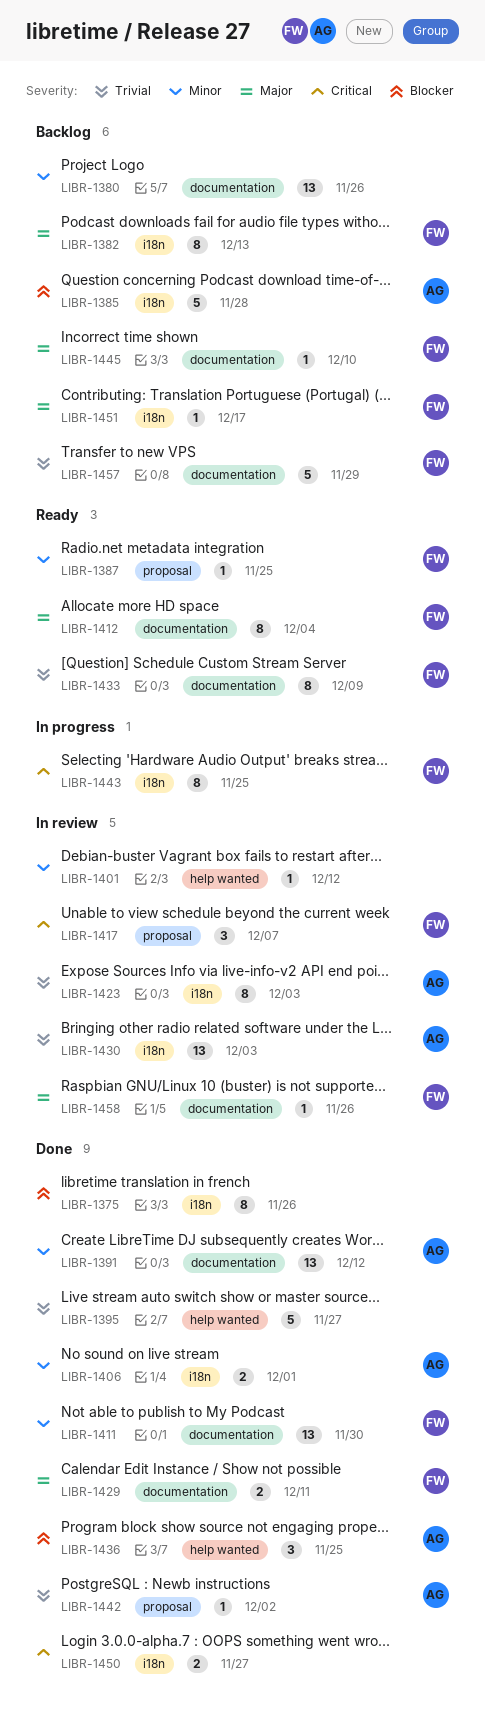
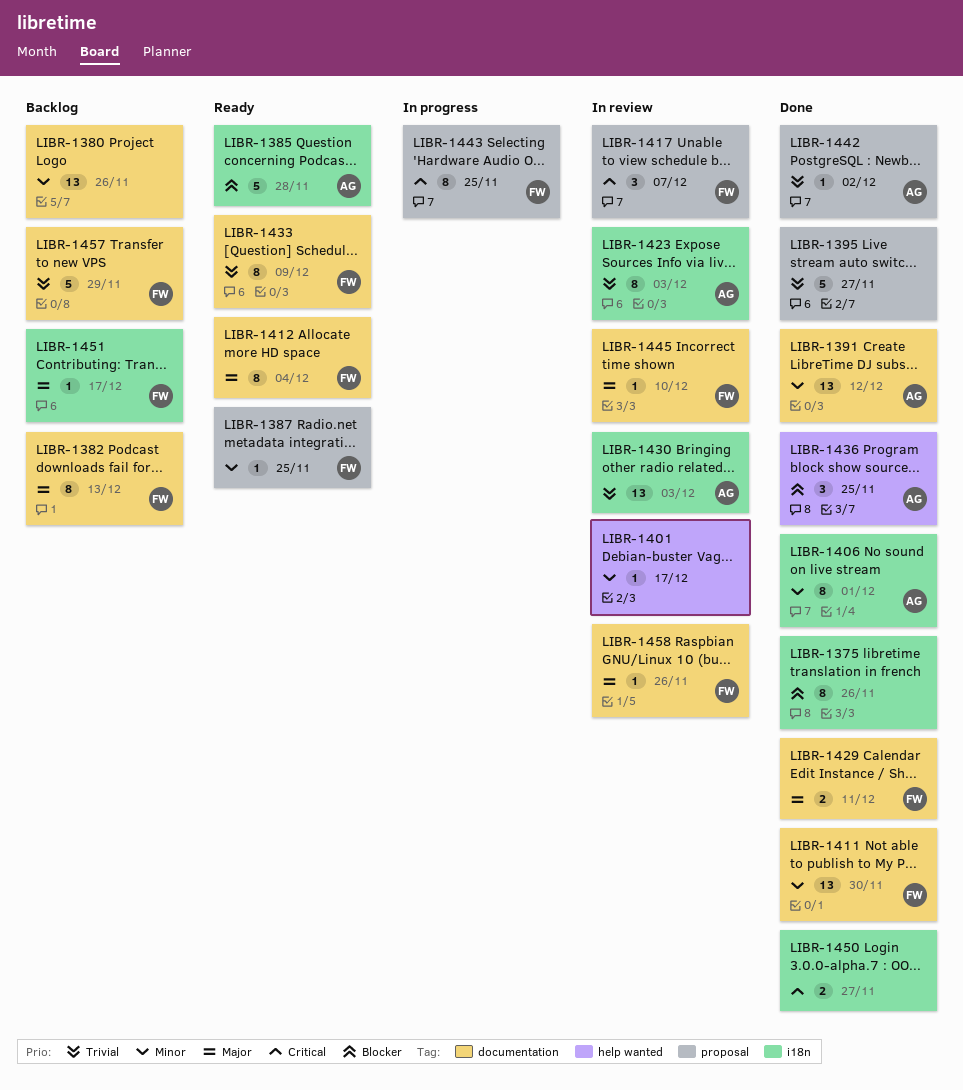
LIBR-1382, label: i18n -> documentation
LIBR-1385, status: Backlog -> Ready
LIBR-1395, label: help wanted -> proposal
LIBR-1401, due: Dec 12 -> Dec 17
LIBR-1406, estimate: 2 -> 8
LIBR-1443, label: i18n -> proposal
LIBR-1445, status: Backlog -> In review

